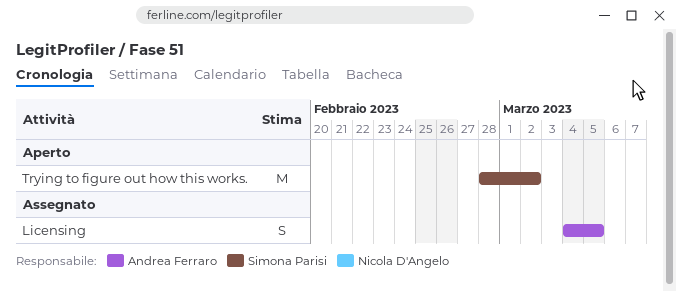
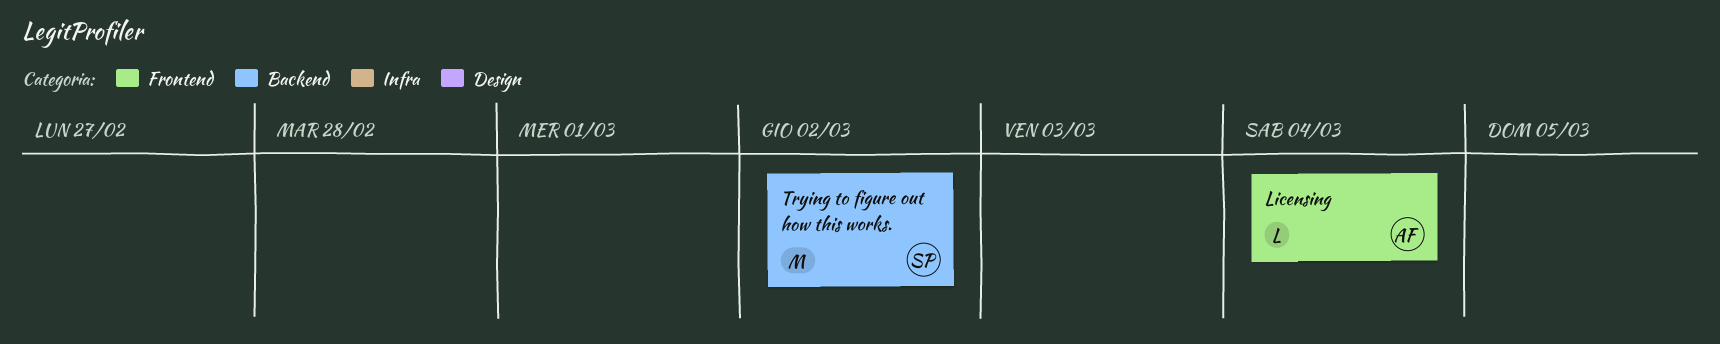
Licensing, estimate: S -> L
Licensing, due: Mar 5 -> Mar 4

